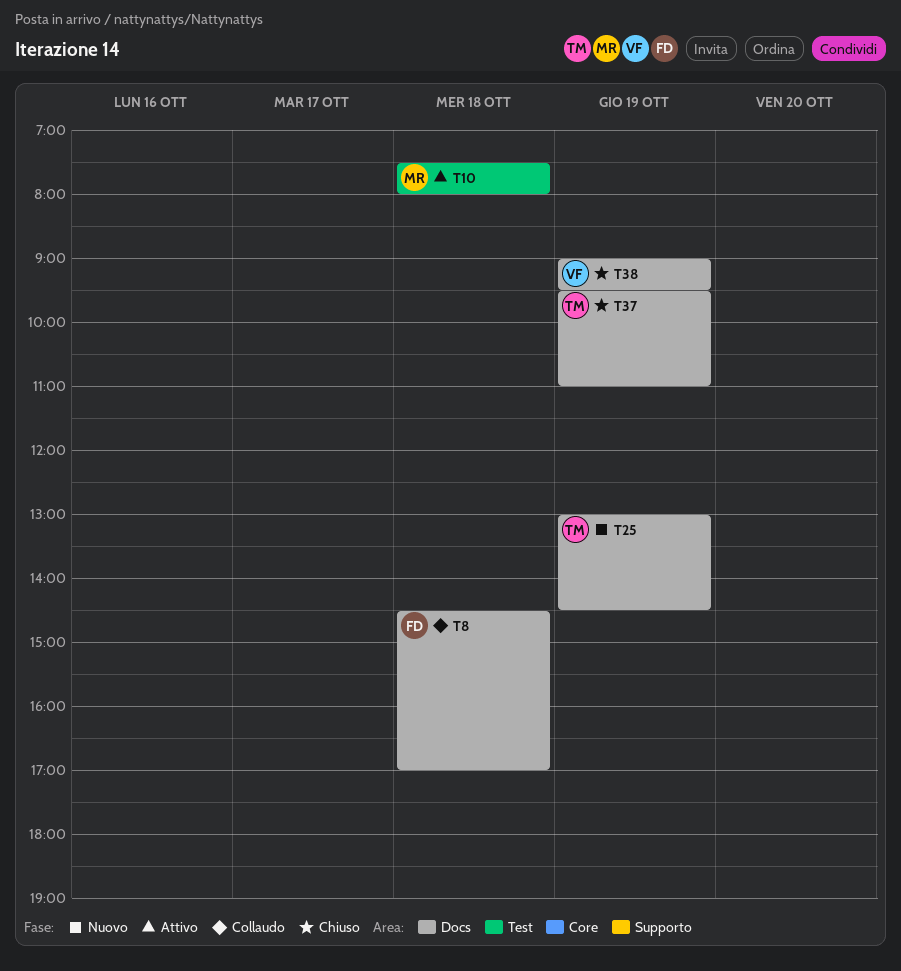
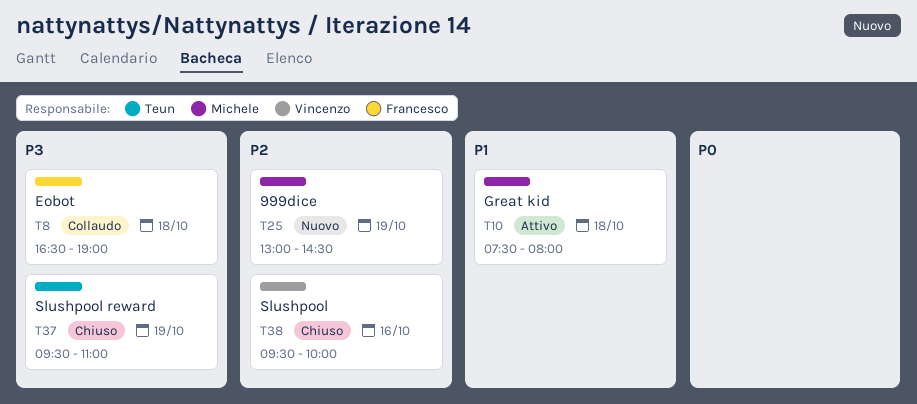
T8, begins: 14:30 -> 16:30
T8, ends: 17:00 -> 19:00
T25, owner: Teun -> Michele
T38, day: Oct 19 -> Oct 16
T38, begins: 09:00 -> 09:30
T38, ends: 09:30 -> 10:00

